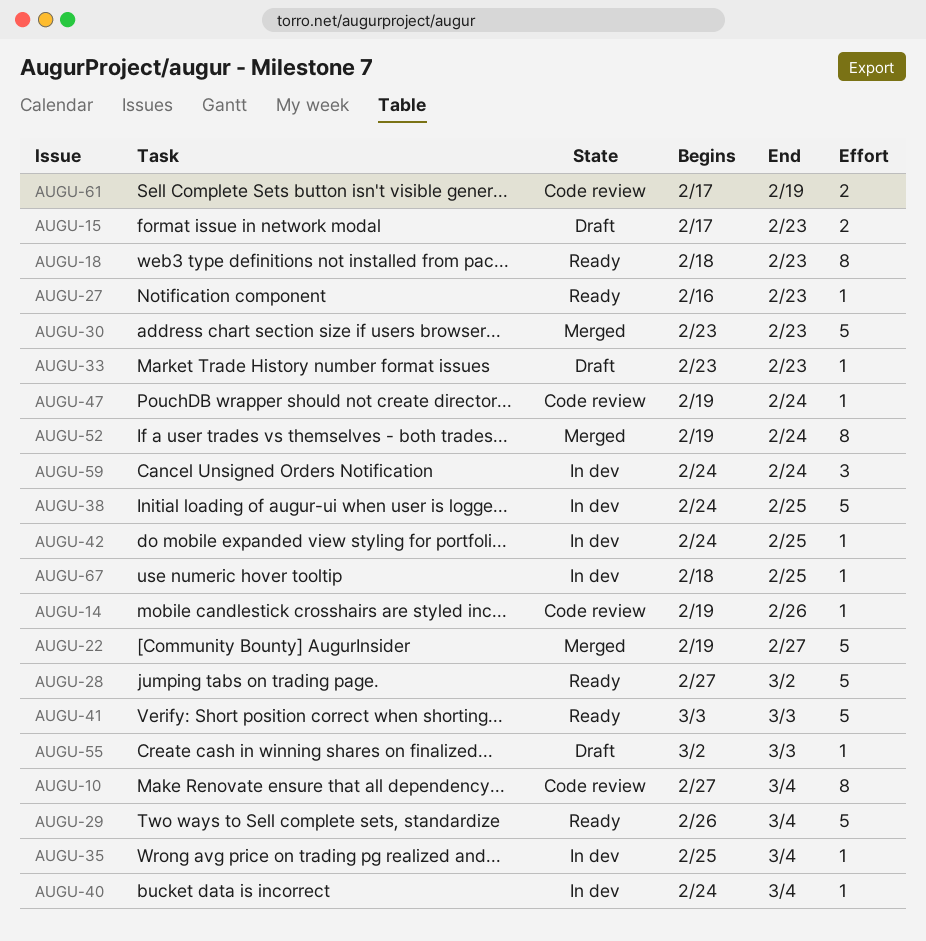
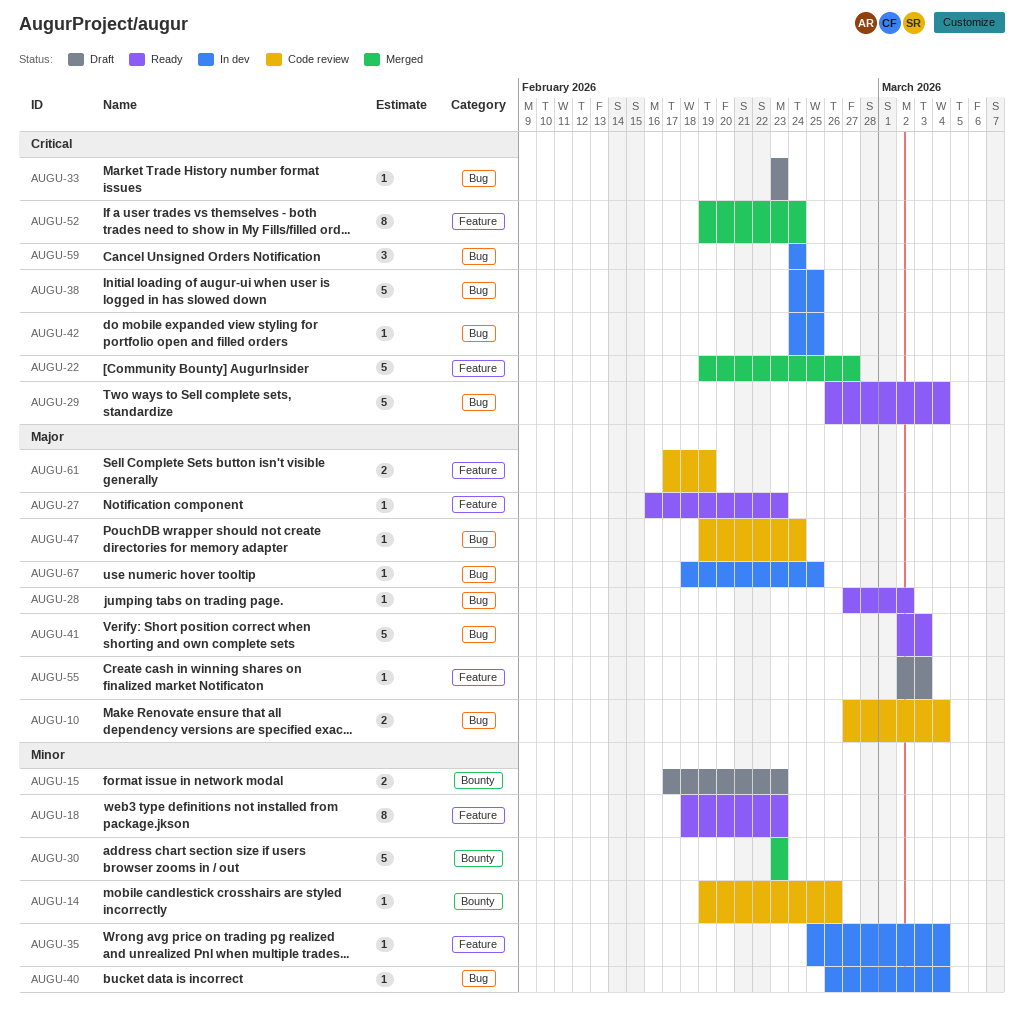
AUGU-10, estimate: 8 -> 2
AUGU-28, estimate: 5 -> 1
AUGU-40, start: Feb 24 -> Feb 26
AUGU-41, start: Mar 3 -> Mar 2

